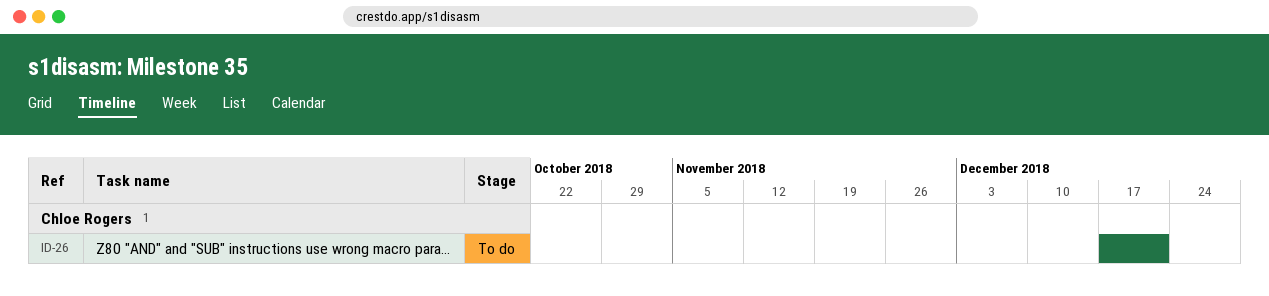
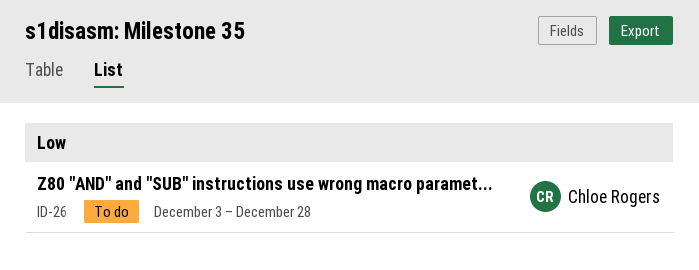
ID-26, start: Dec 17 -> Dec 3
ID-26, due: Dec 21 -> Dec 28

